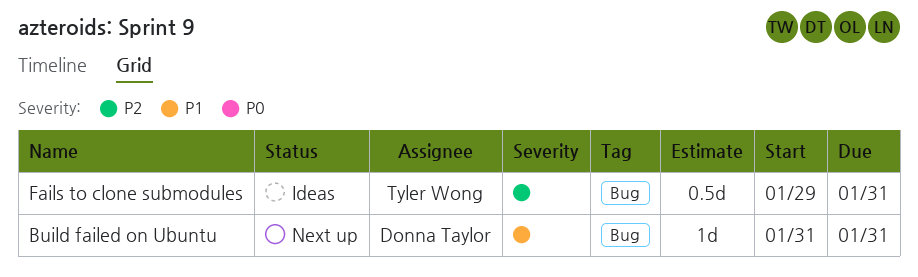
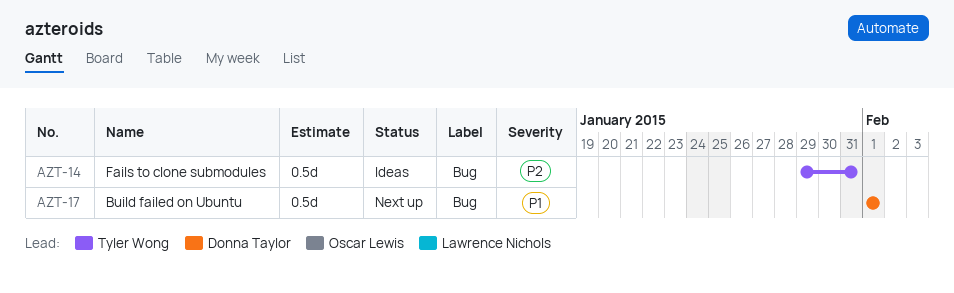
Build failed on Ubuntu, estimate: 1d -> 0.5d
Build failed on Ubuntu, start: Jan 31 -> Feb 1
Build failed on Ubuntu, due: Jan 31 -> Feb 1

